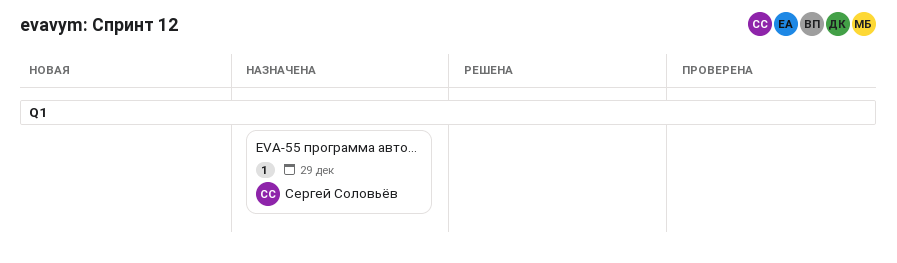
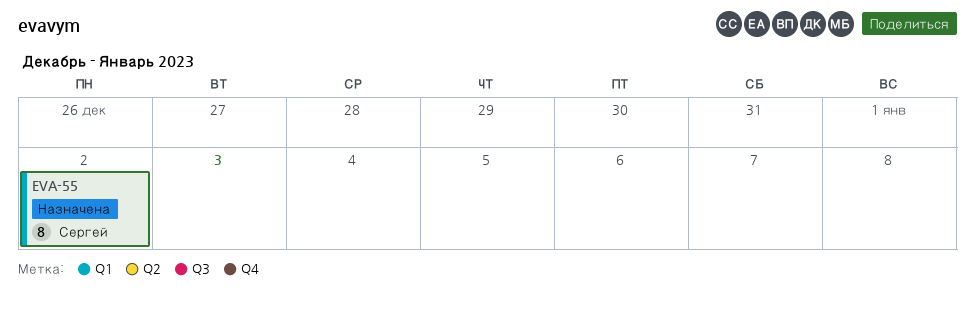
EVA-55, estimate: 1 -> 8
EVA-55, due: Dec 29 -> Jan 2

